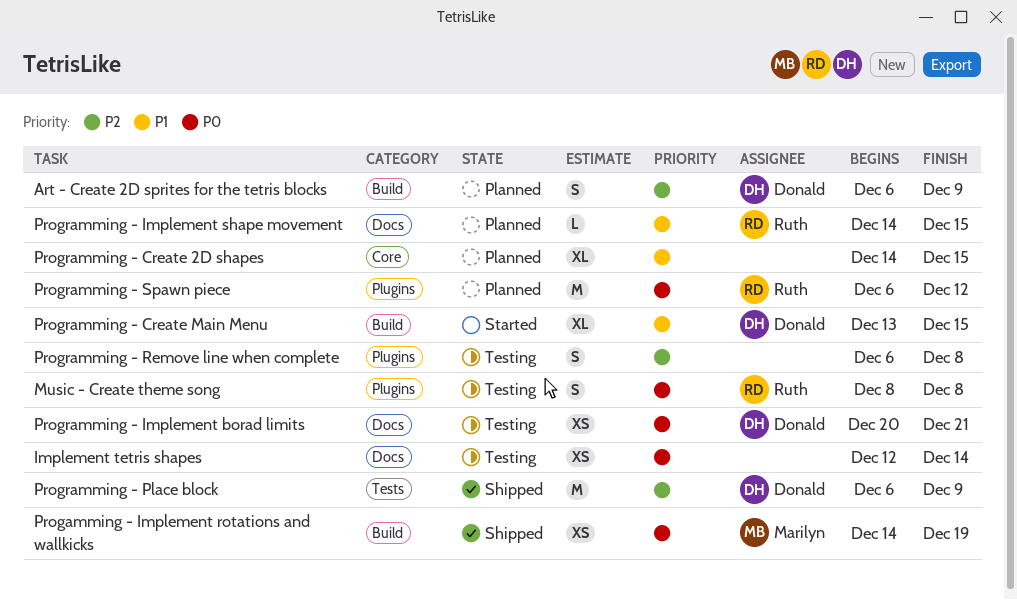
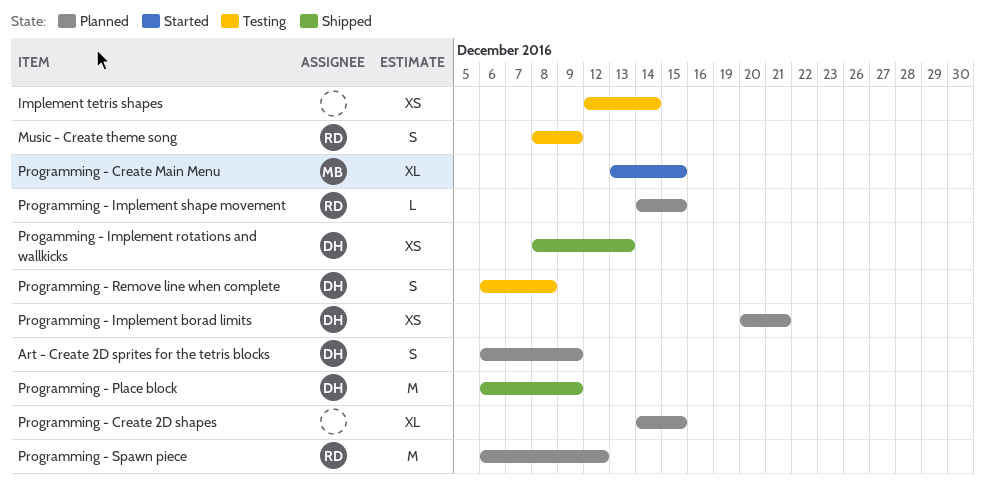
Music - Create theme song, due: Dec 8 -> Dec 9
Progamming - Implement rotations and wallkicks, owner: Marilyn -> Donald
Progamming - Implement rotations and wallkicks, start: Dec 14 -> Dec 8
Progamming - Implement rotations and wallkicks, due: Dec 19 -> Dec 13
Programming - Create Main Menu, owner: Donald -> Marilyn
Programming - Implement borad limits, status: Testing -> Planned
Programming - Remove line when complete, owner: none -> Donald

